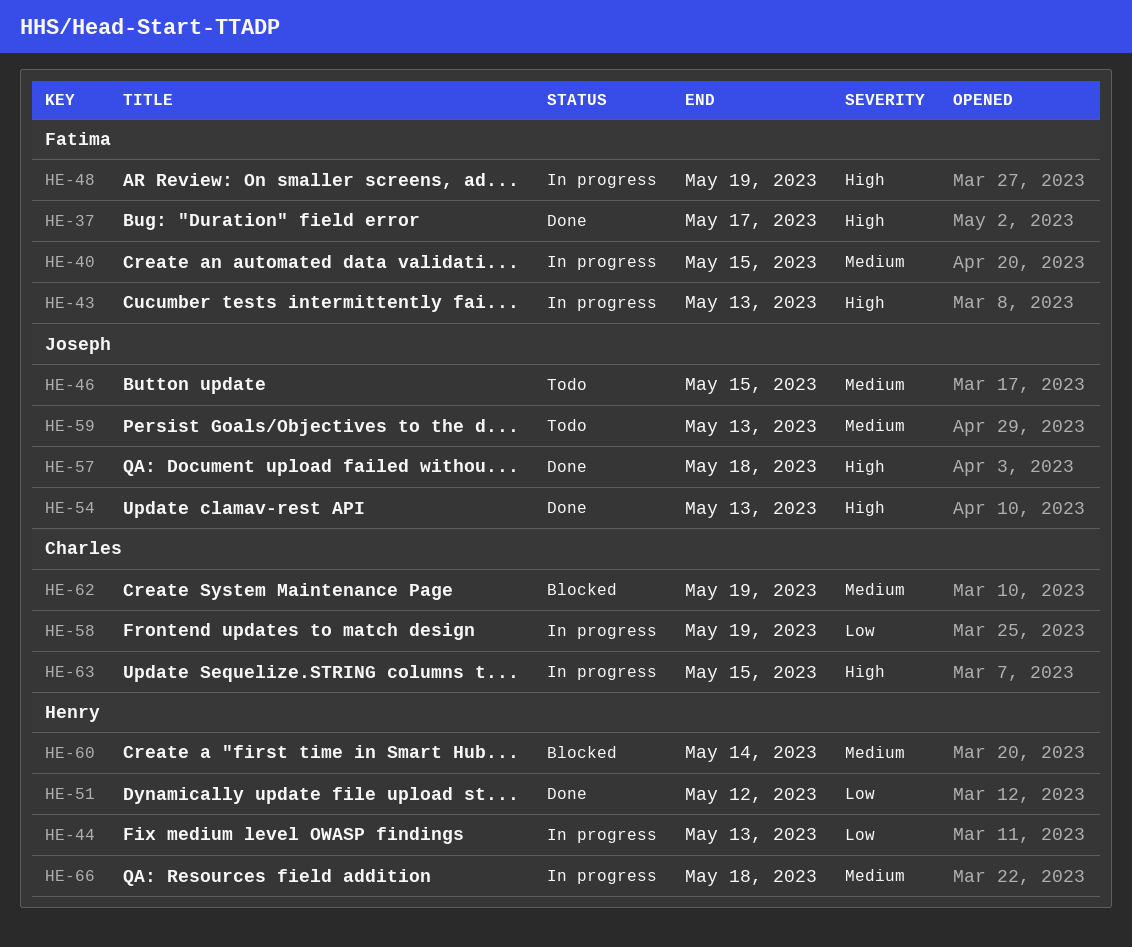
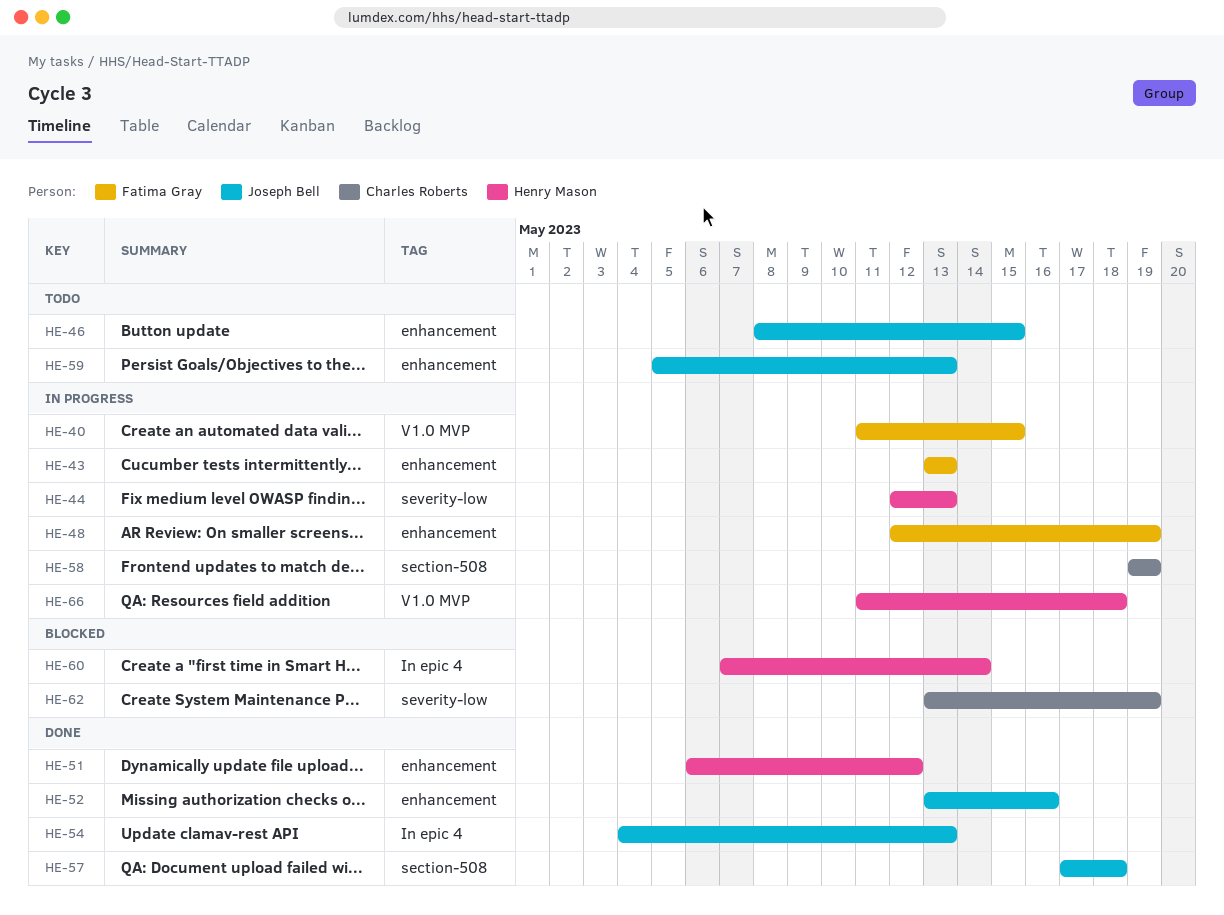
HE-37: present -> none
HE-52: none -> present
HE-63: present -> none

